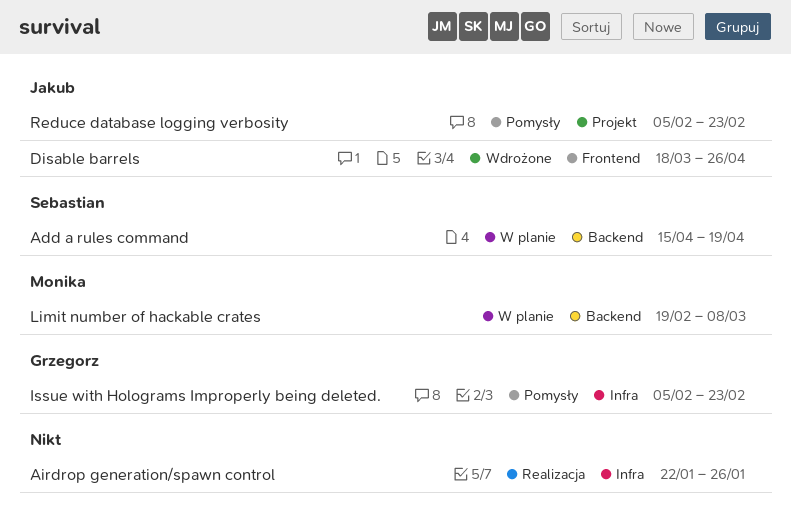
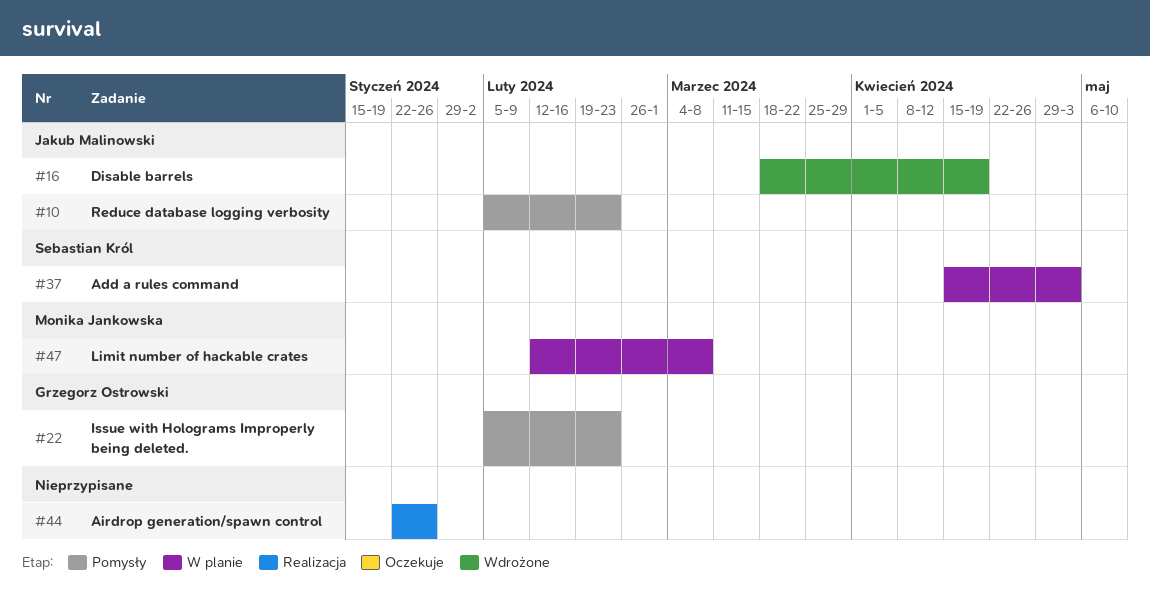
Add a rules command, due: Apr 19 -> May 3
Disable barrels, due: Apr 26 -> Apr 19
Limit number of hackable crates, start: Feb 19 -> Feb 12

